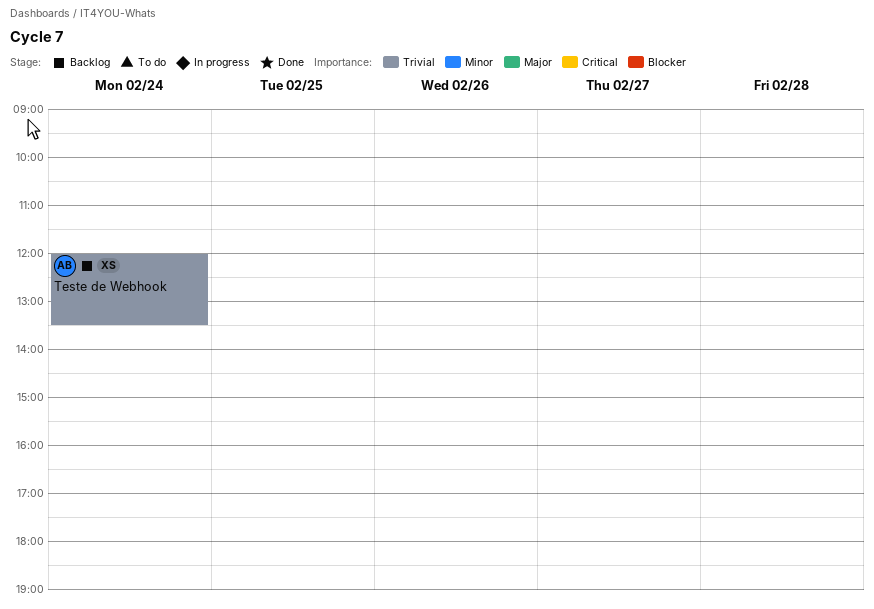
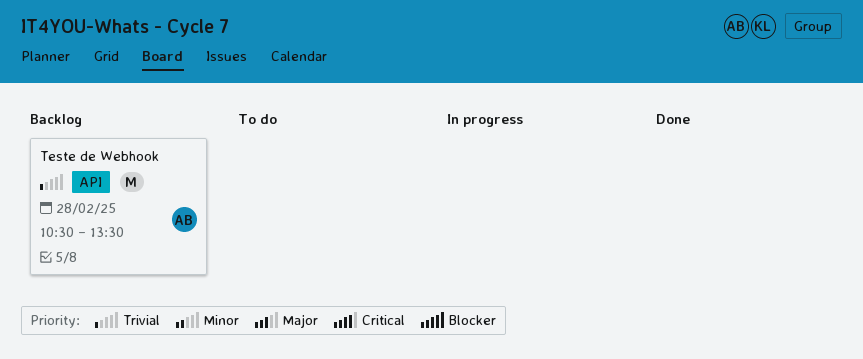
Teste de Webhook, estimate: XS -> M
Teste de Webhook, day: Feb 24 -> Feb 28
Teste de Webhook, begins: 12:00 -> 10:30

